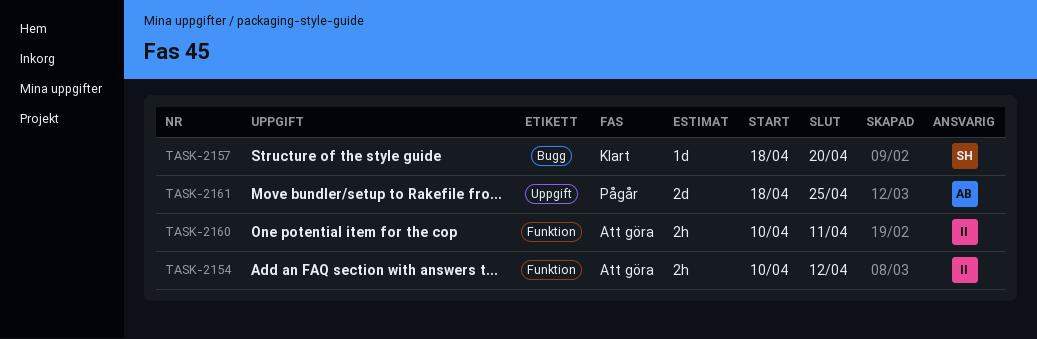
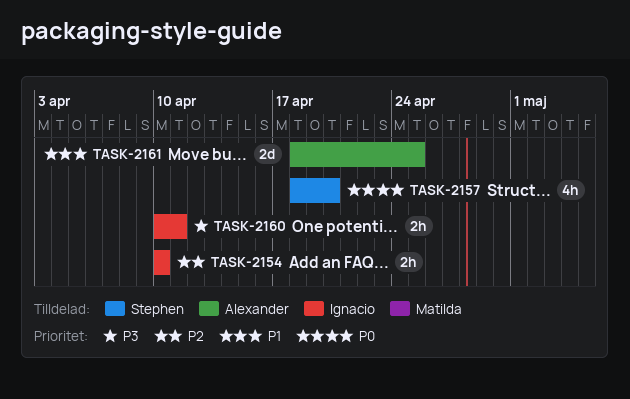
TASK-2154, due: Apr 12 -> Apr 10
TASK-2157, estimate: 1d -> 4h

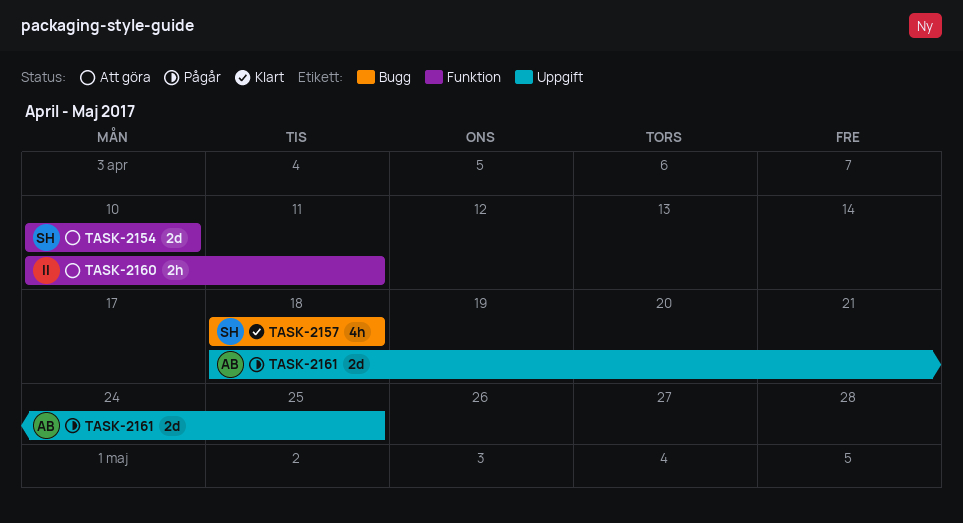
TASK-2154, owner: Ignacio -> Stephen
TASK-2154, estimate: 2h -> 2d
TASK-2157, due: Apr 20 -> Apr 18

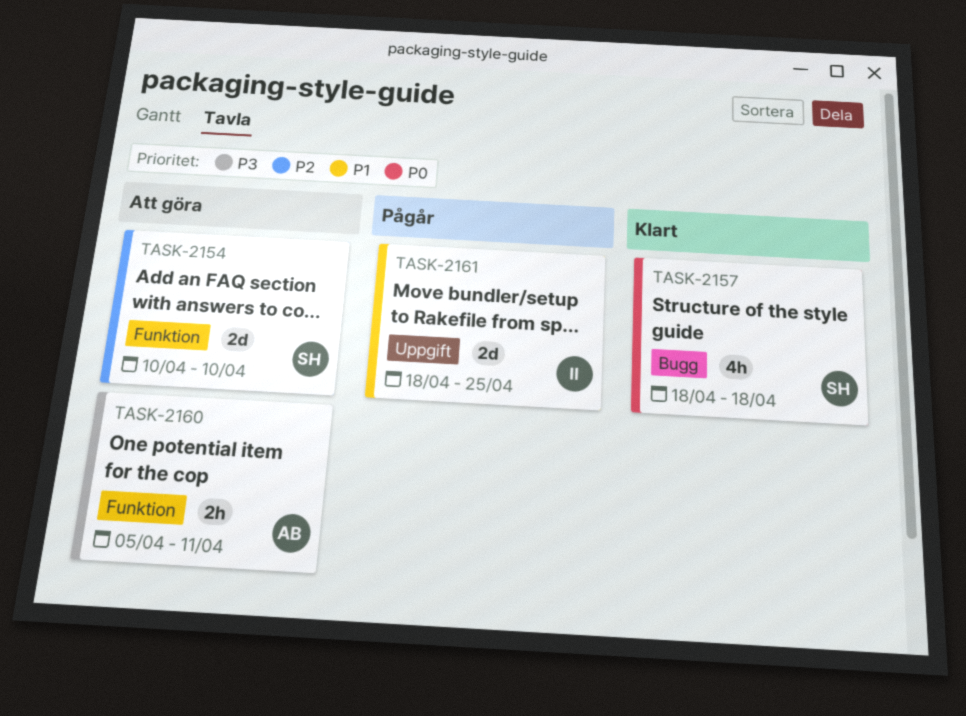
TASK-2160, owner: II -> AB
TASK-2160, start: Apr 10 -> Apr 5
TASK-2161, owner: AB -> II

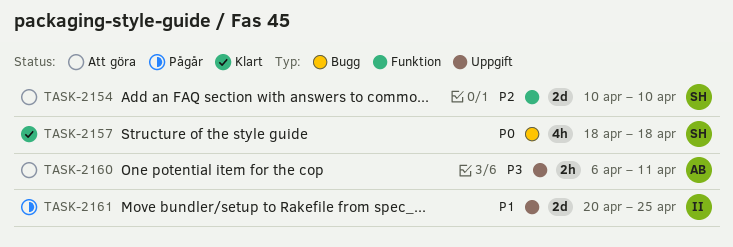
TASK-2160, label: Funktion -> Uppgift
TASK-2160, start: Apr 5 -> Apr 6
TASK-2161, start: Apr 18 -> Apr 20

